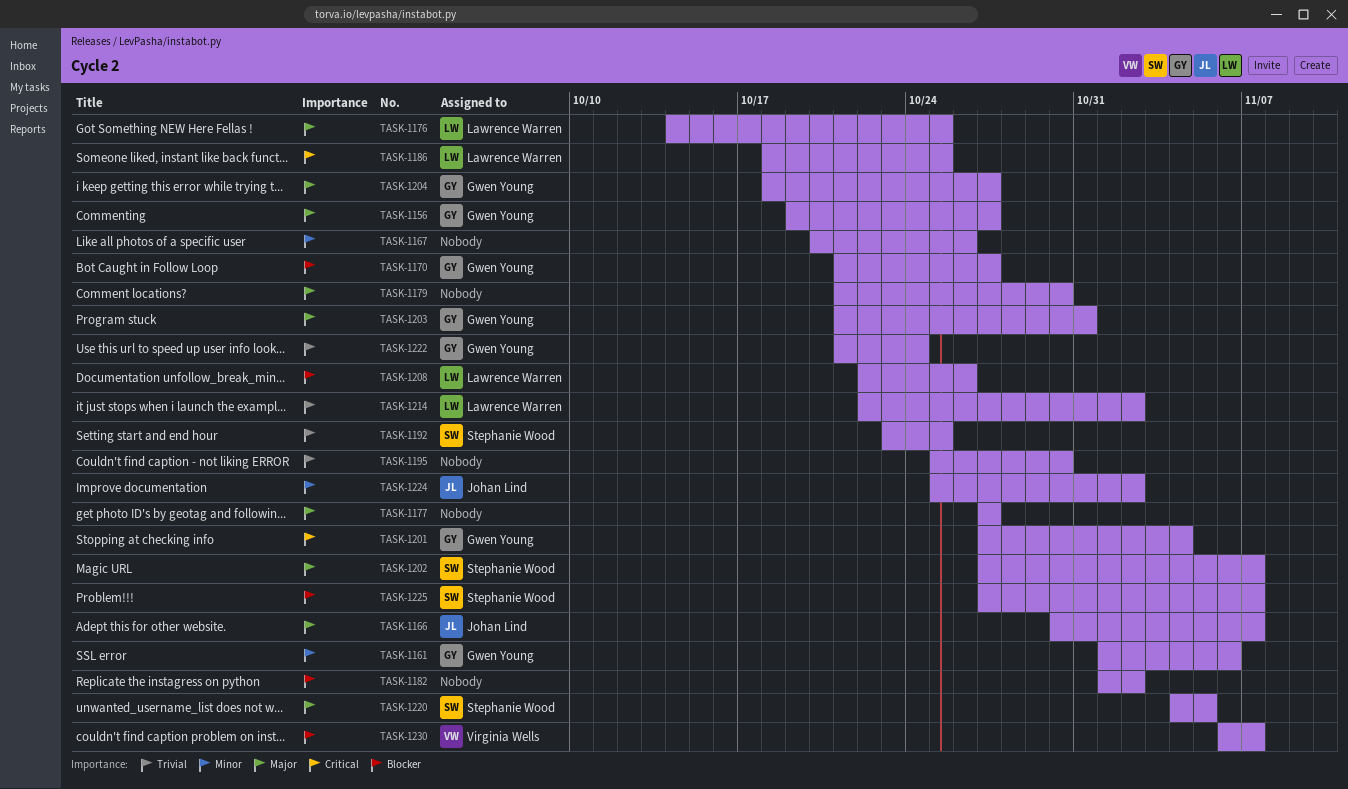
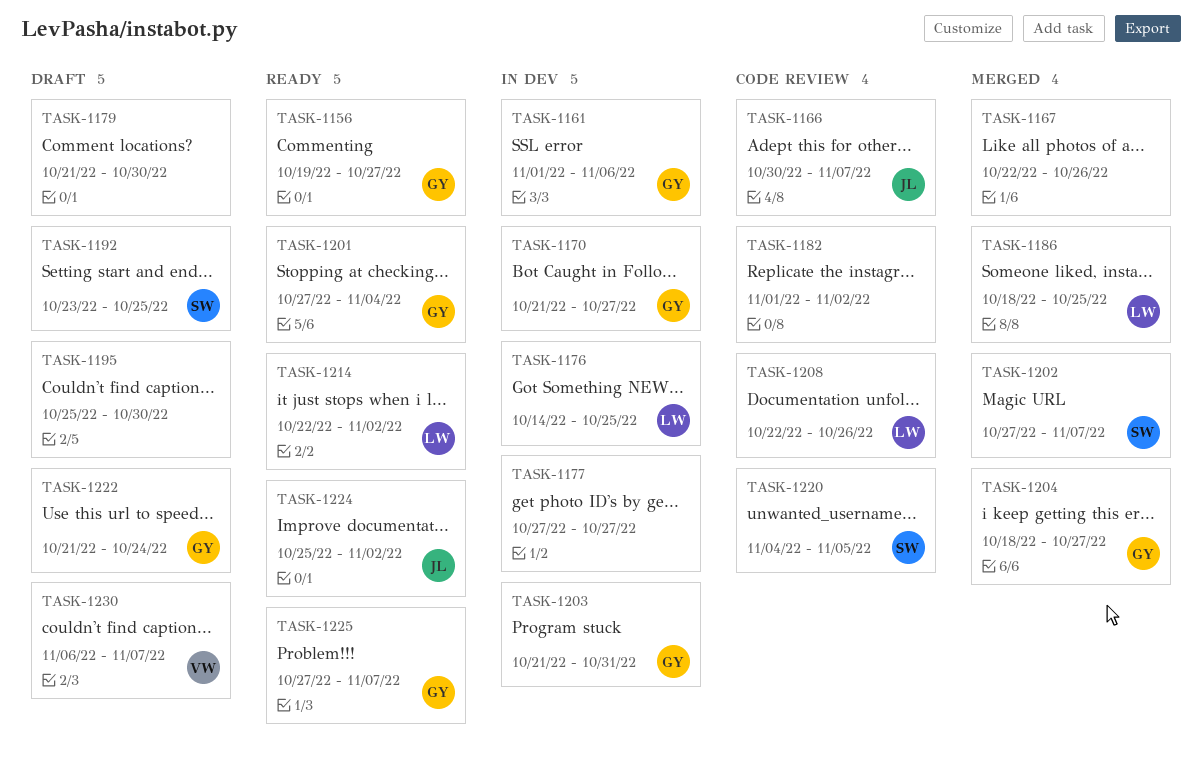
TASK-1167, start: Oct 20 -> Oct 22
TASK-1225, owner: Stephanie Wood -> Gwen Young

